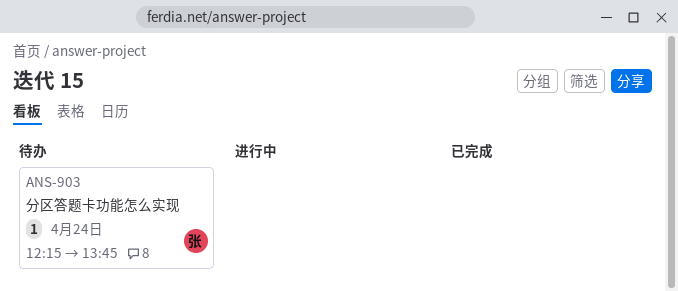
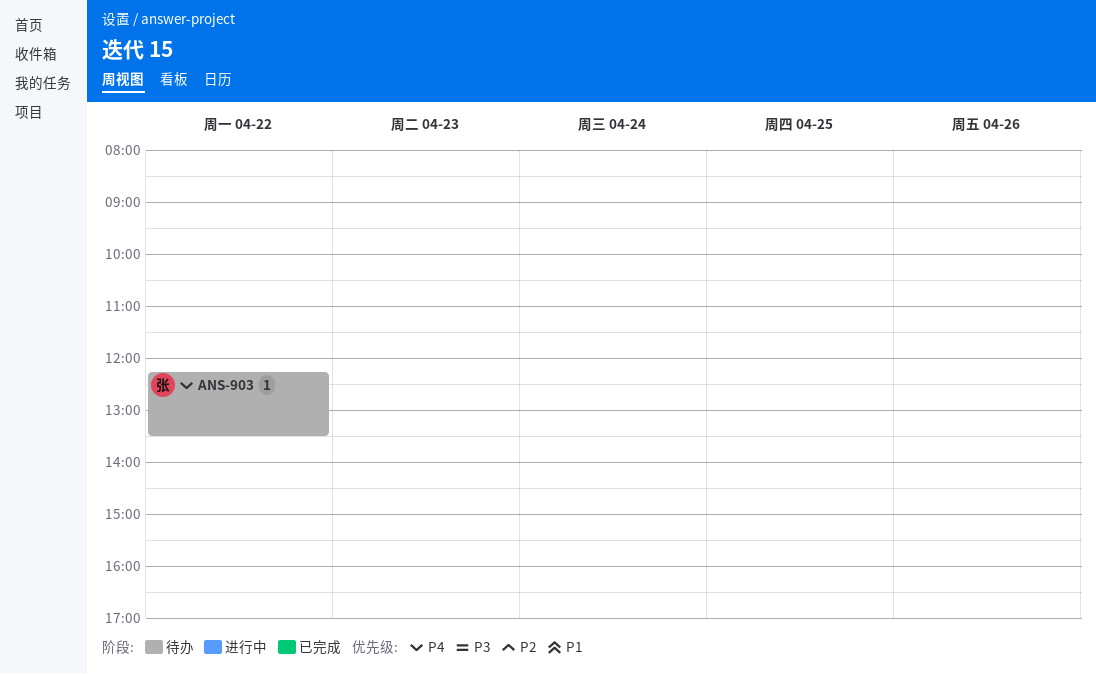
ANS-903, day: Apr 24 -> Apr 22
ANS-903, ends: 13:45 -> 13:30

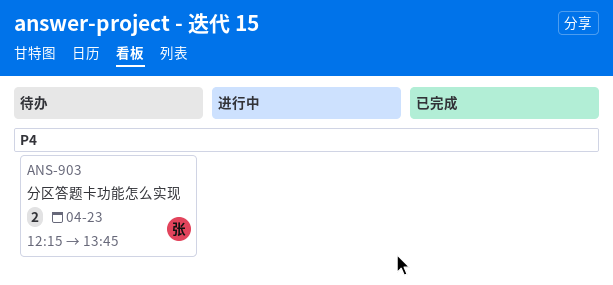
ANS-903, estimate: 1 -> 2
ANS-903, day: Apr 22 -> Apr 23
ANS-903, ends: 13:30 -> 13:45

